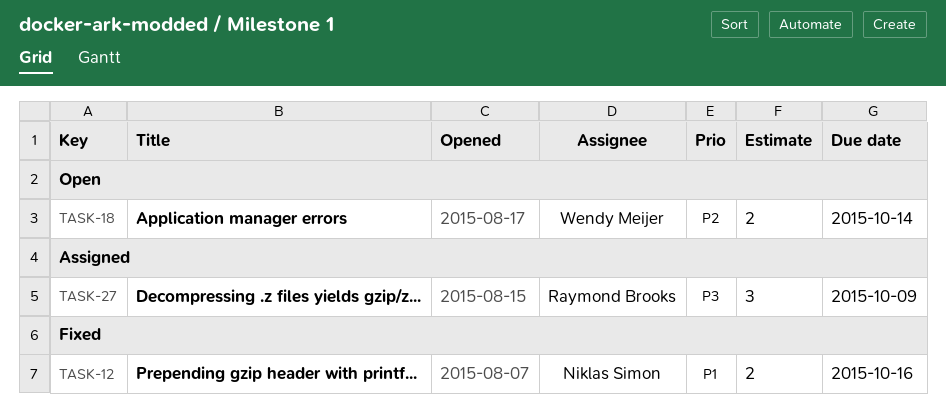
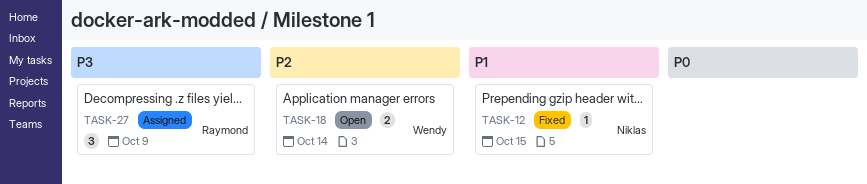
TASK-12, estimate: 2 -> 1
TASK-12, due: Oct 16 -> Oct 15

